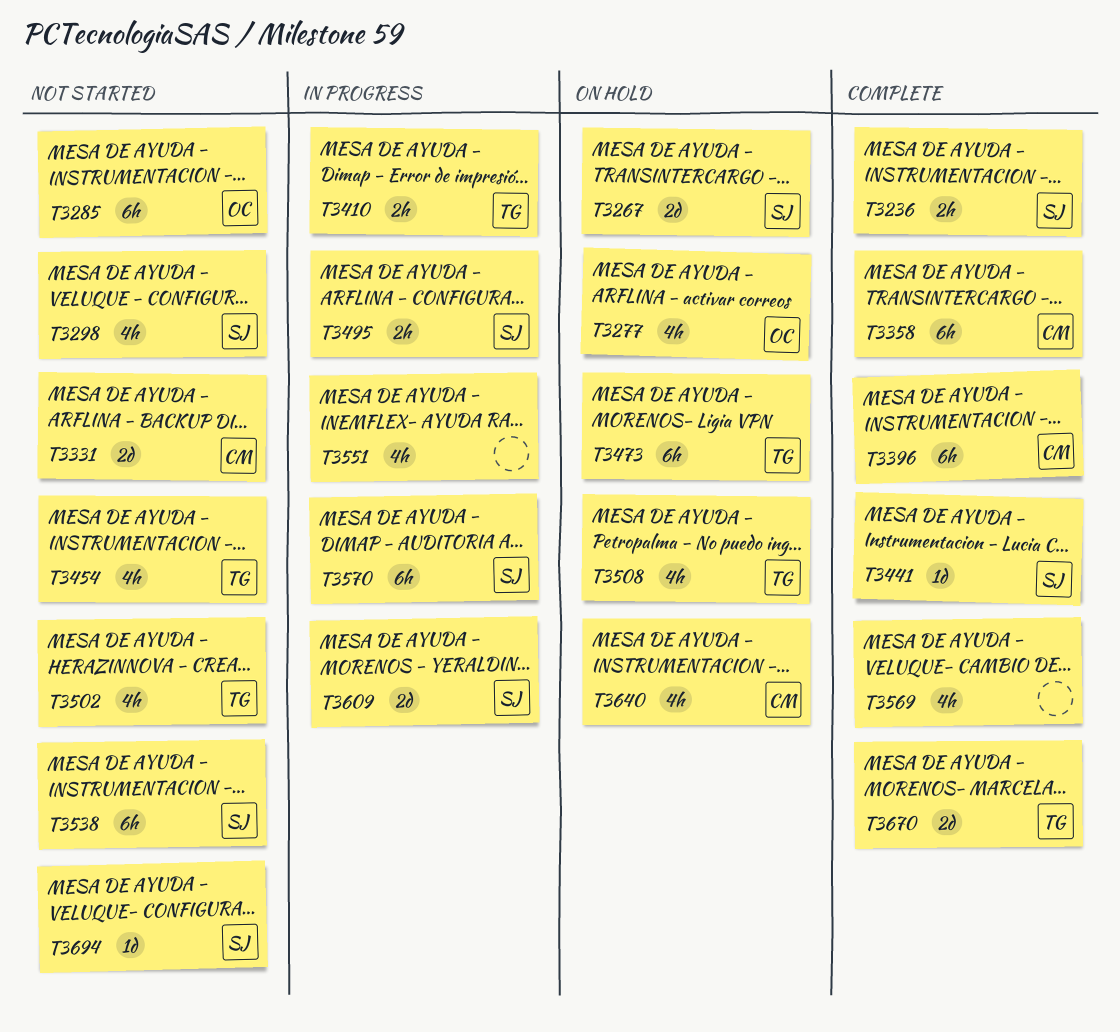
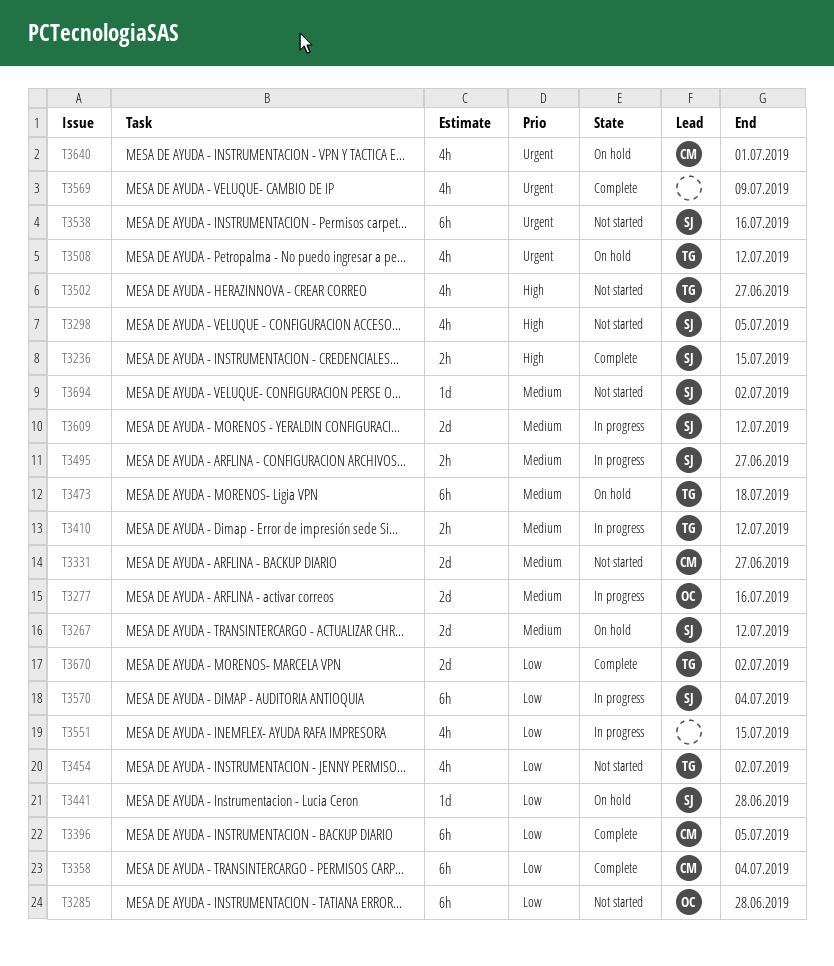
T3277, status: On hold -> In progress
T3277, estimate: 4h -> 2d
T3441, status: Complete -> On hold

